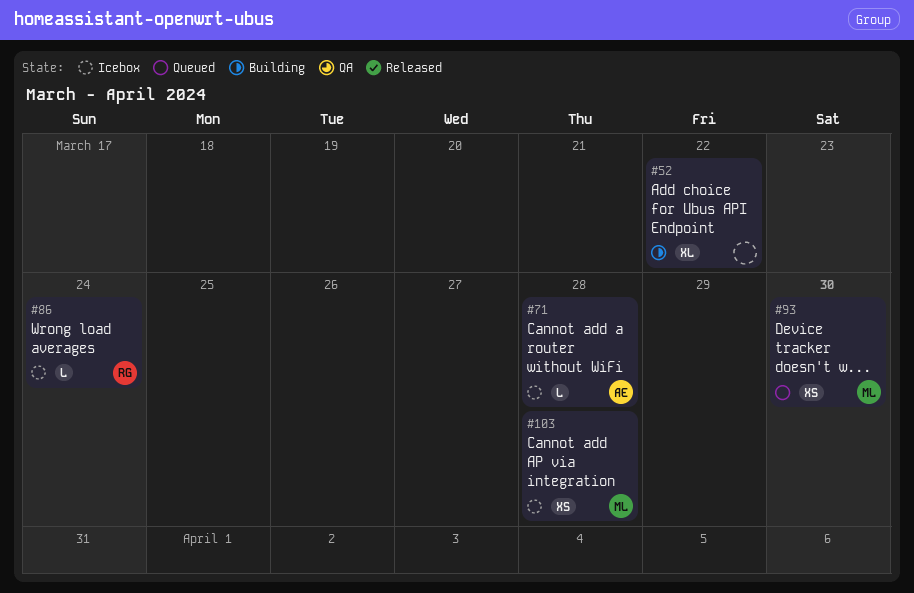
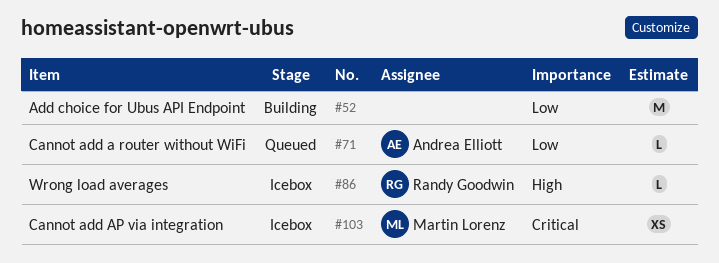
#52, estimate: XL -> M
#71, status: Icebox -> Queued
#93: present -> none

